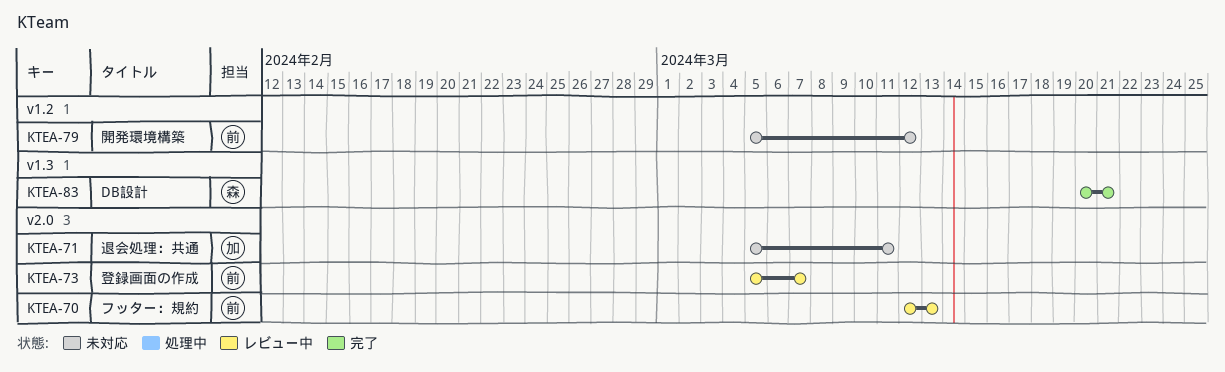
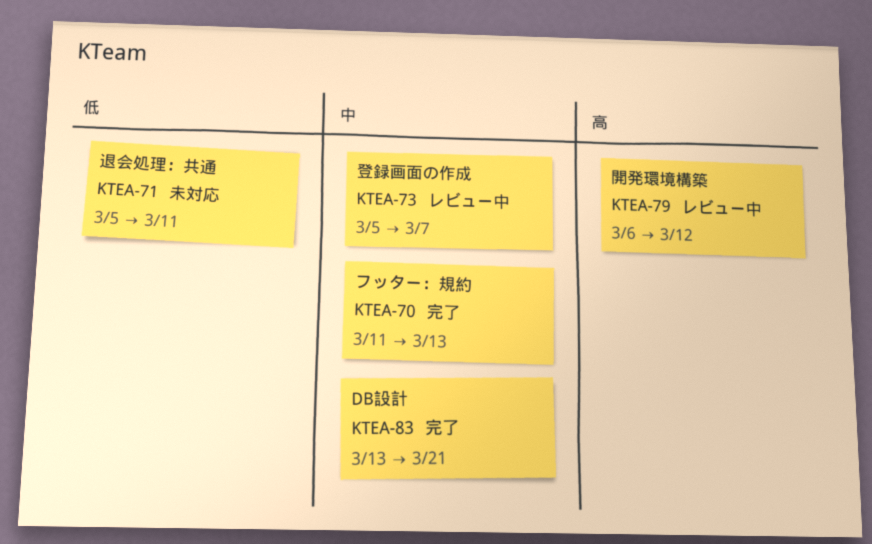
KTEA-70, status: レビュー中 -> 完了
KTEA-70, start: Mar 12 -> Mar 11
KTEA-79, status: 未対応 -> レビュー中
KTEA-79, start: Mar 5 -> Mar 6
KTEA-83, start: Mar 20 -> Mar 13

